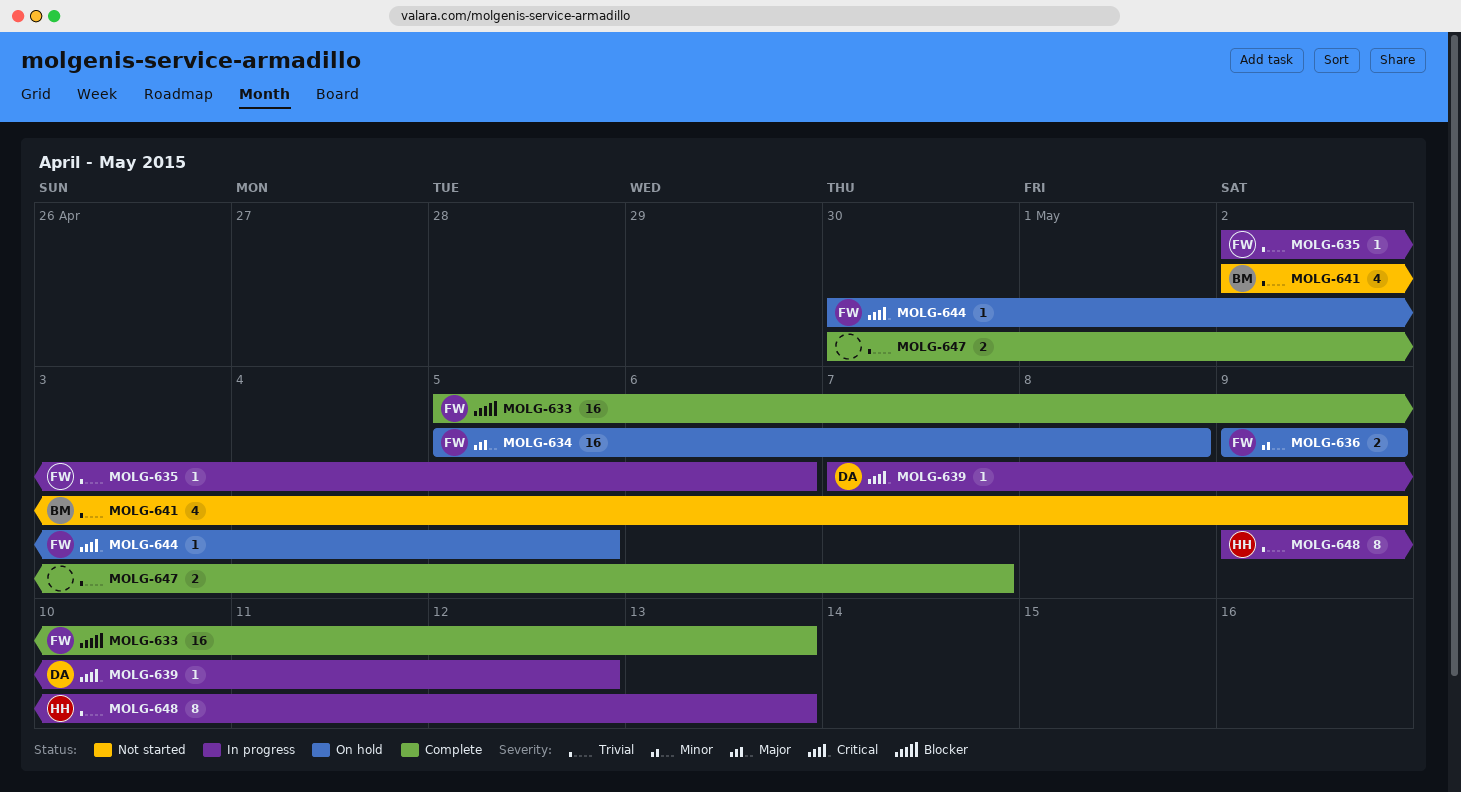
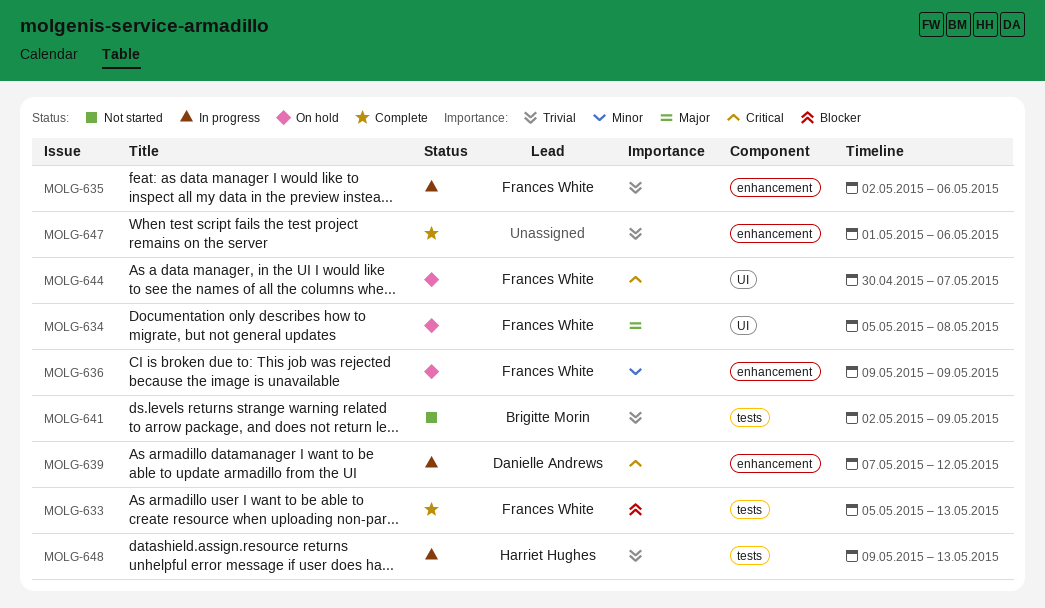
MOLG-644, due: May 5 -> May 7
MOLG-647, start: Apr 30 -> May 1
MOLG-647, due: May 7 -> May 6

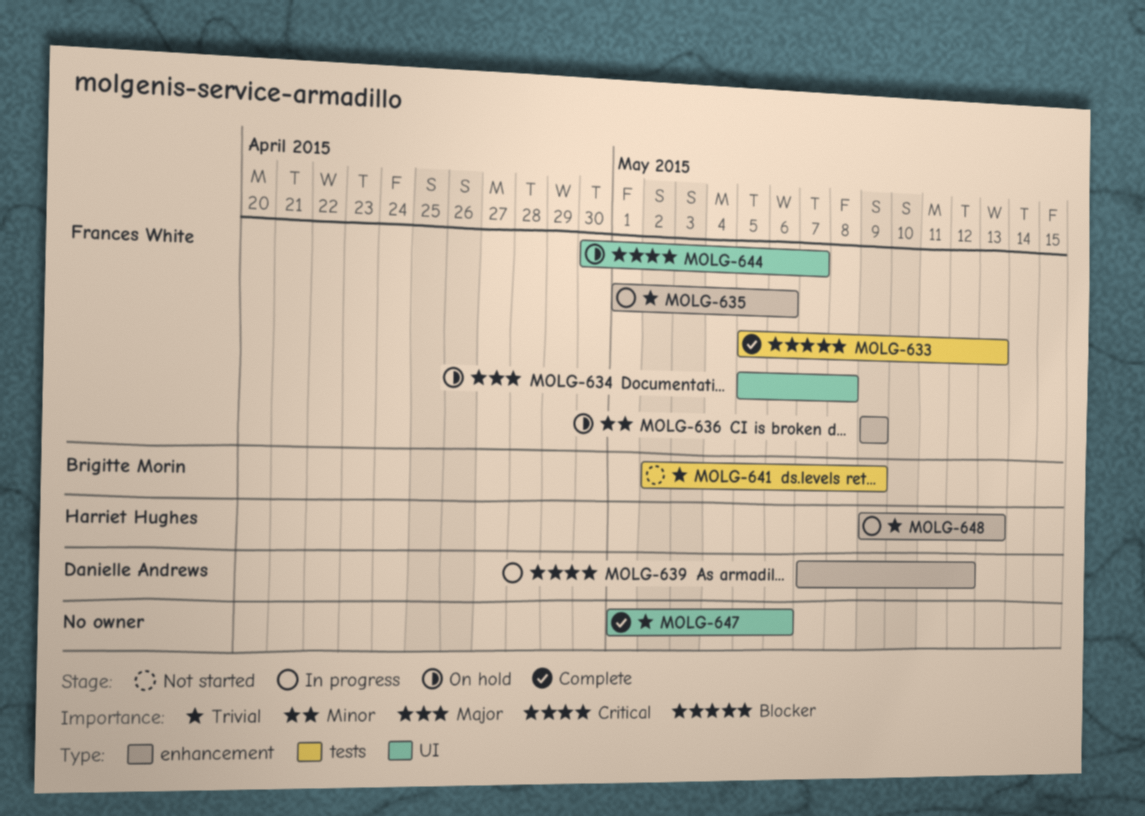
MOLG-635, start: May 2 -> May 1
MOLG-647, label: enhancement -> UI
MOLG-648, label: tests -> enhancement

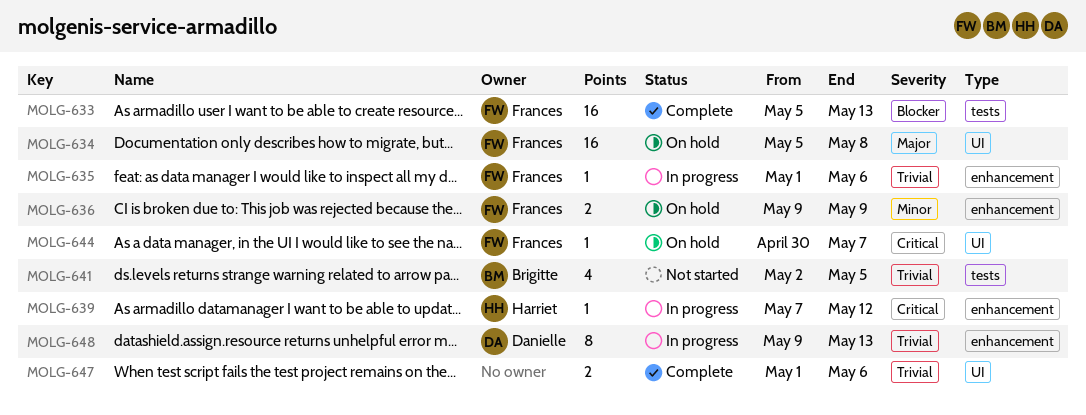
MOLG-639, owner: Danielle Andrews -> Harriet Hughes
MOLG-641, due: May 9 -> May 5
MOLG-648, owner: Harriet Hughes -> Danielle Andrews

